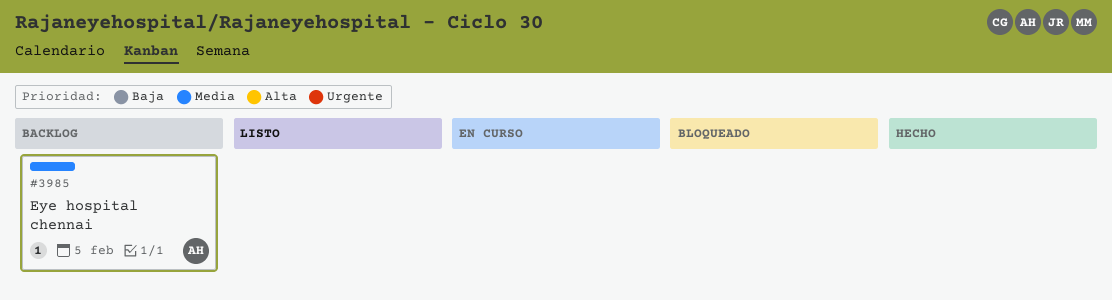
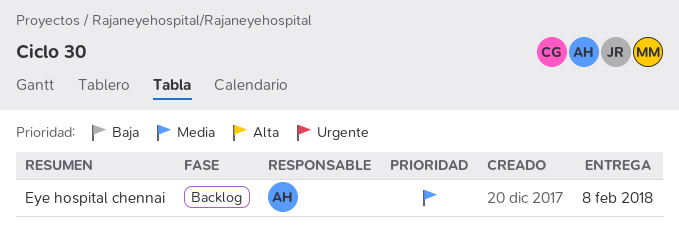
Eye hospital chennai, due: Feb 5 -> Feb 8

